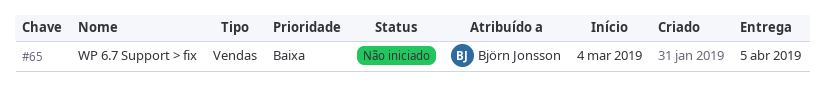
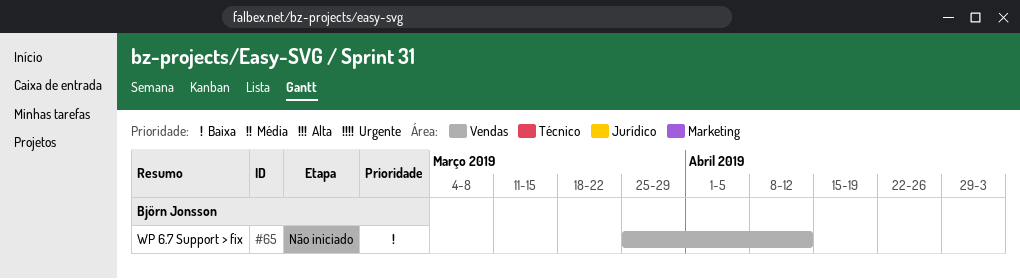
#65, start: Mar 4 -> Mar 25
#65, due: Apr 5 -> Apr 12

